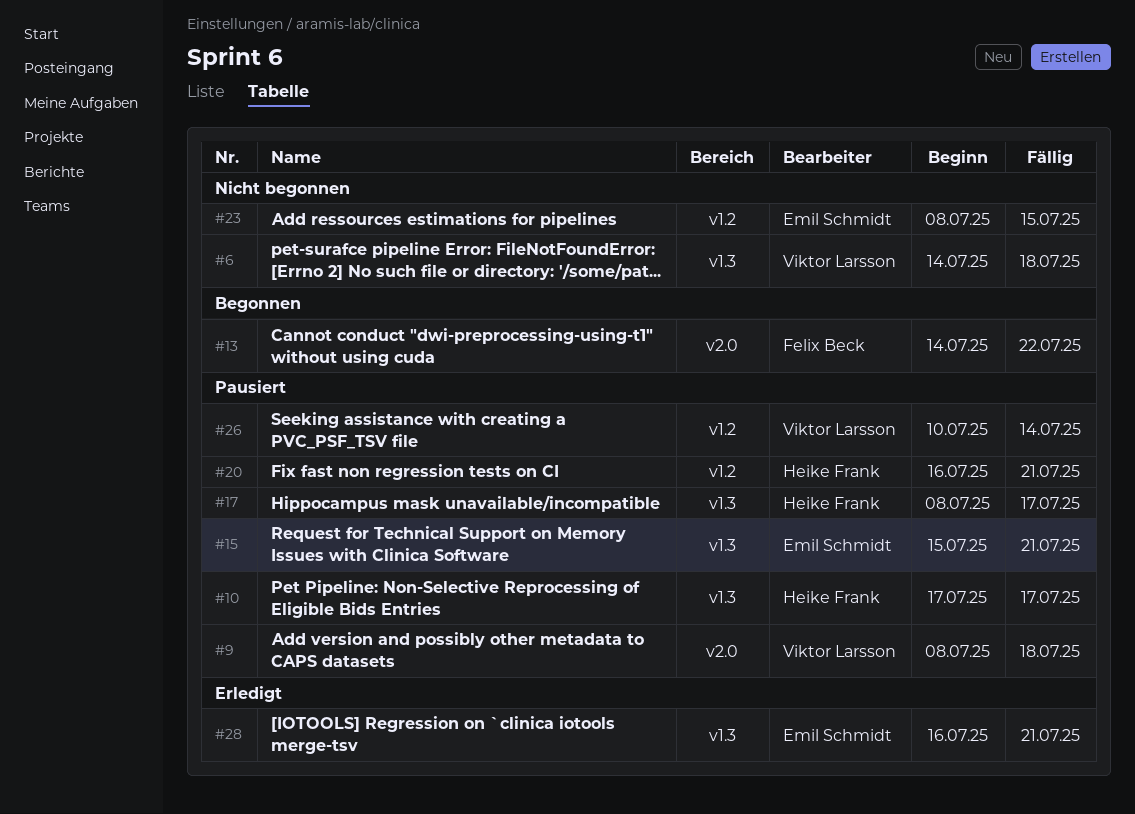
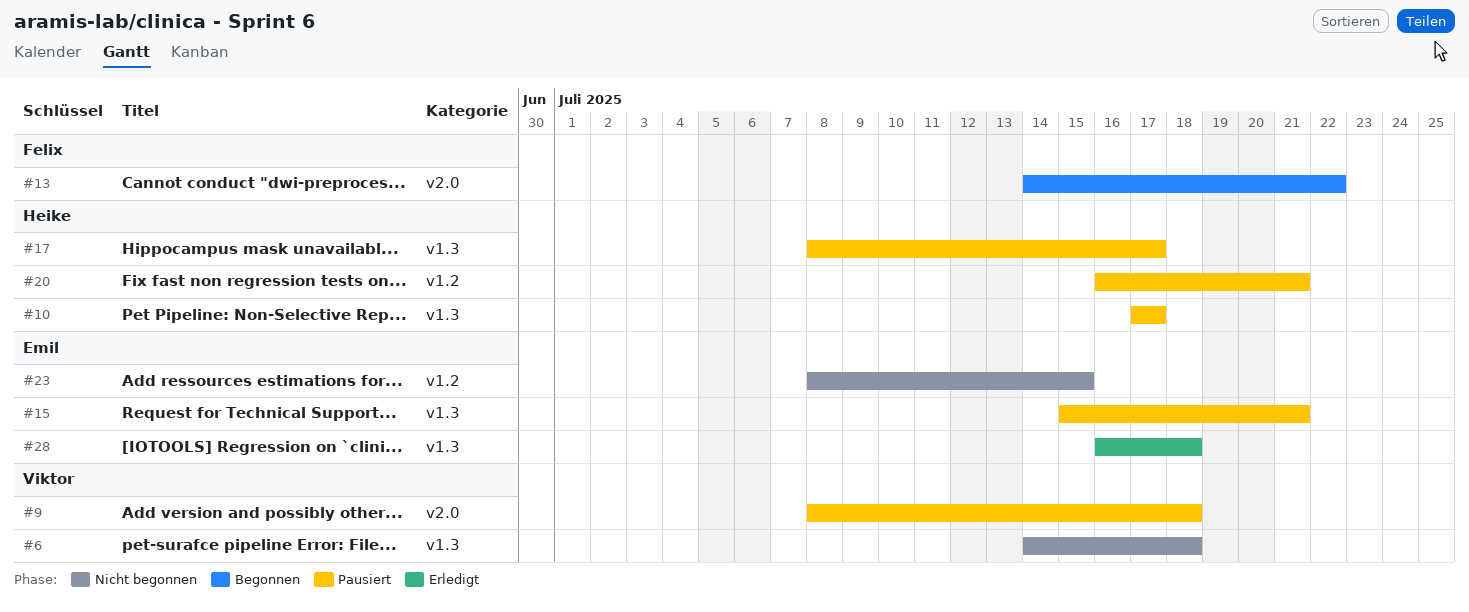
#26: present -> none
#28, due: Jul 21 -> Jul 18

